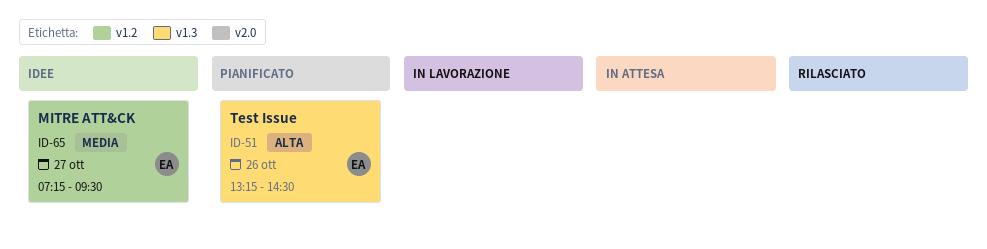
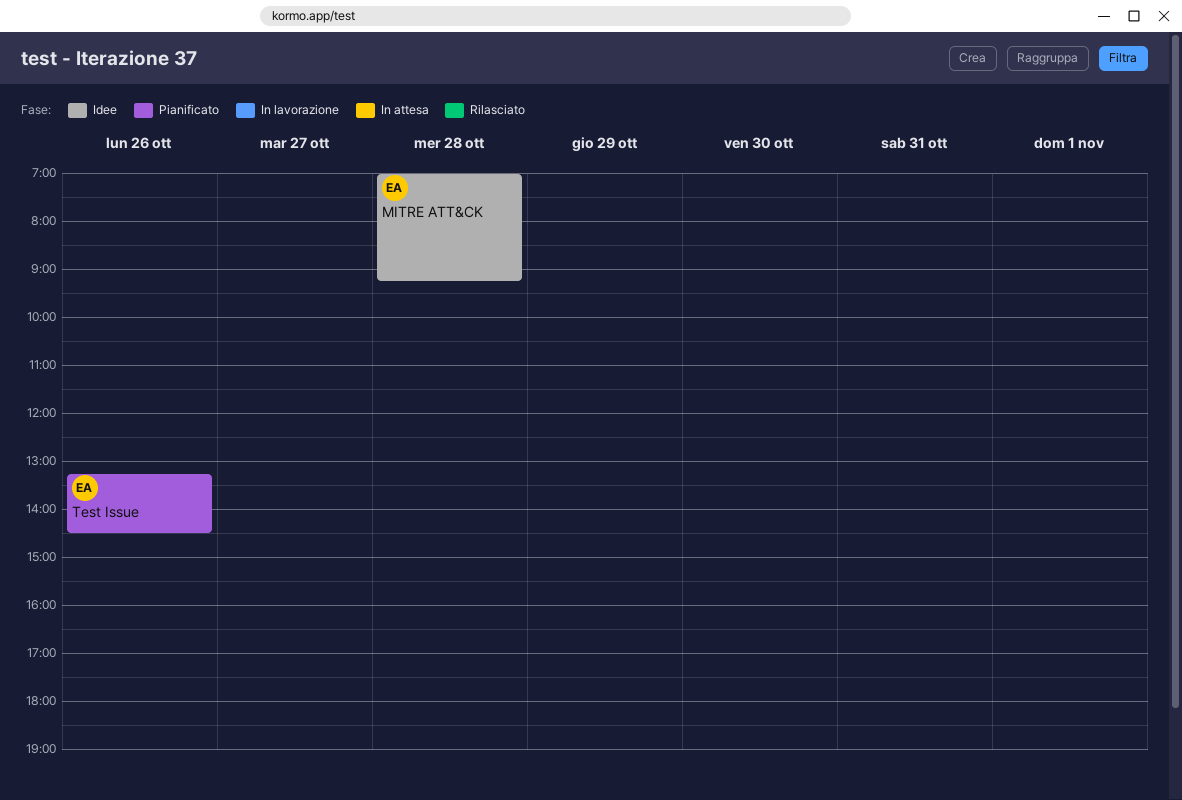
MITRE ATT&CK, day: Oct 27 -> Oct 28
MITRE ATT&CK, begins: 07:15 -> 07:00
MITRE ATT&CK, ends: 09:30 -> 09:15

